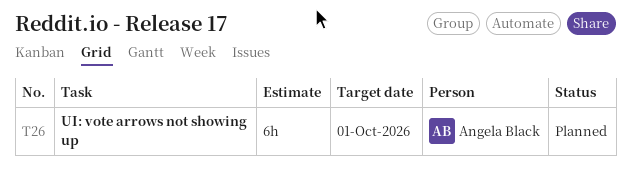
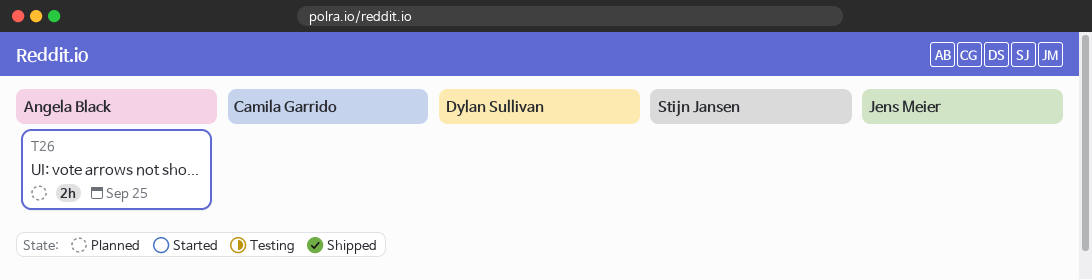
T26, estimate: 6h -> 2h
T26, due: Oct 1 -> Sep 25

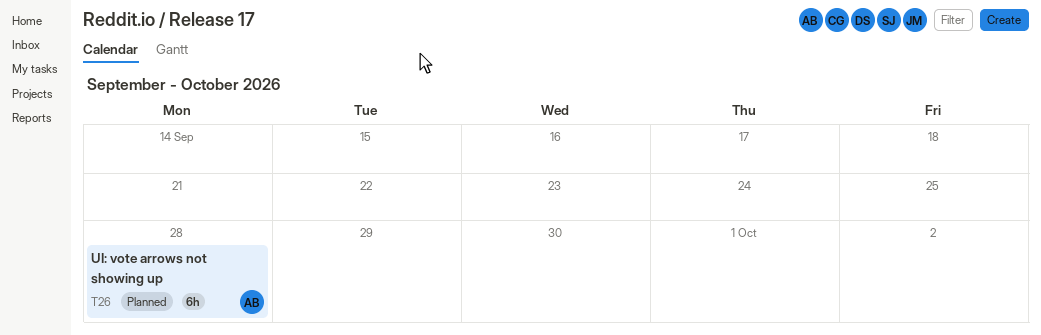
T26, estimate: 2h -> 6h
T26, due: Sep 25 -> Sep 28

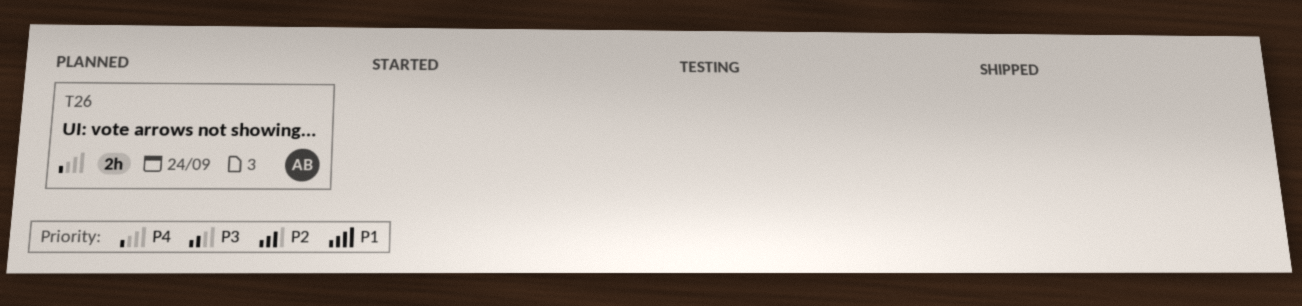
T26, estimate: 6h -> 2h
T26, due: Sep 28 -> Sep 24

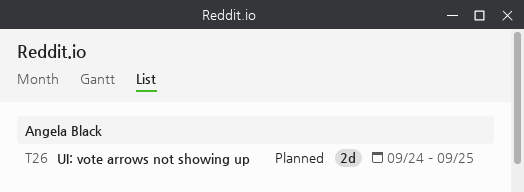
T26, estimate: 2h -> 2d
T26, due: Sep 24 -> Sep 25

